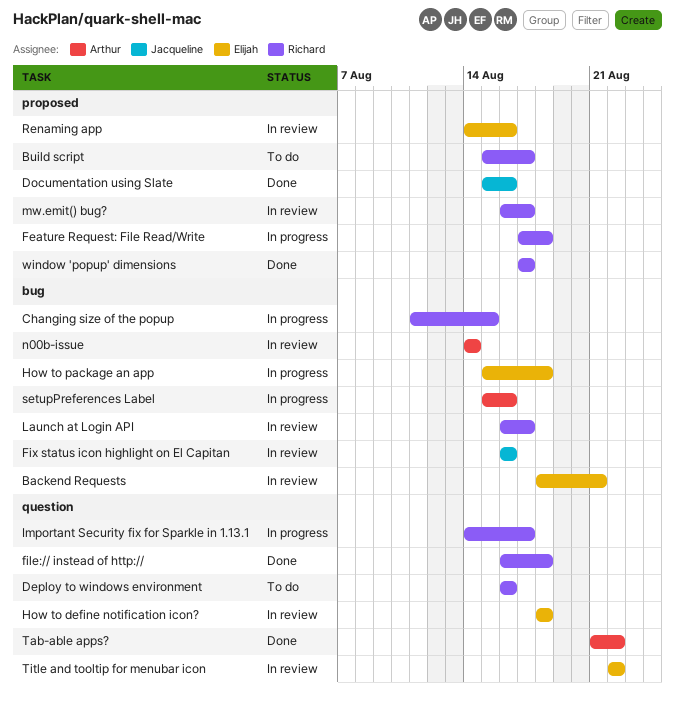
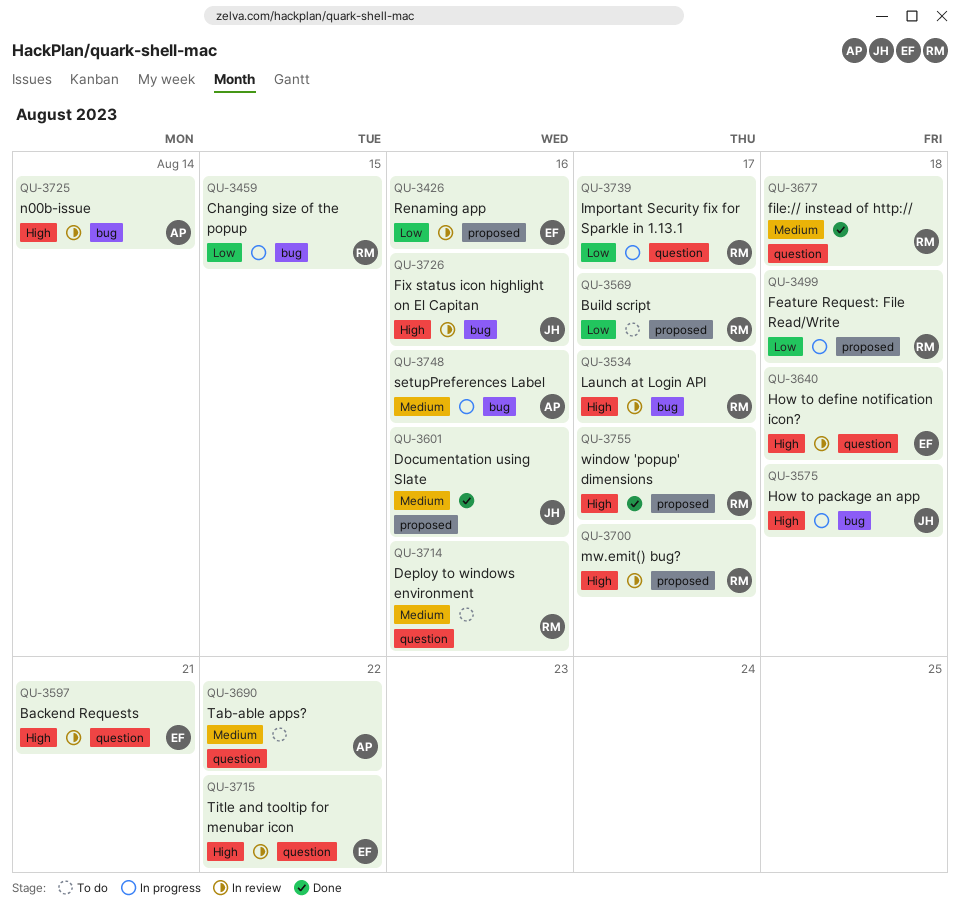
Backend Requests, label: bug -> question
How to package an app, owner: Elijah -> Jacqueline
Tab-able apps?, status: Done -> To do

